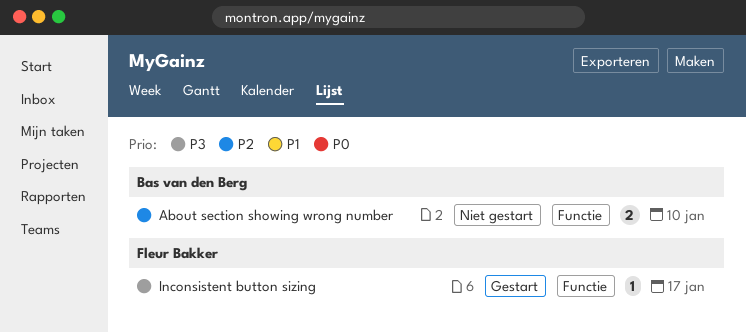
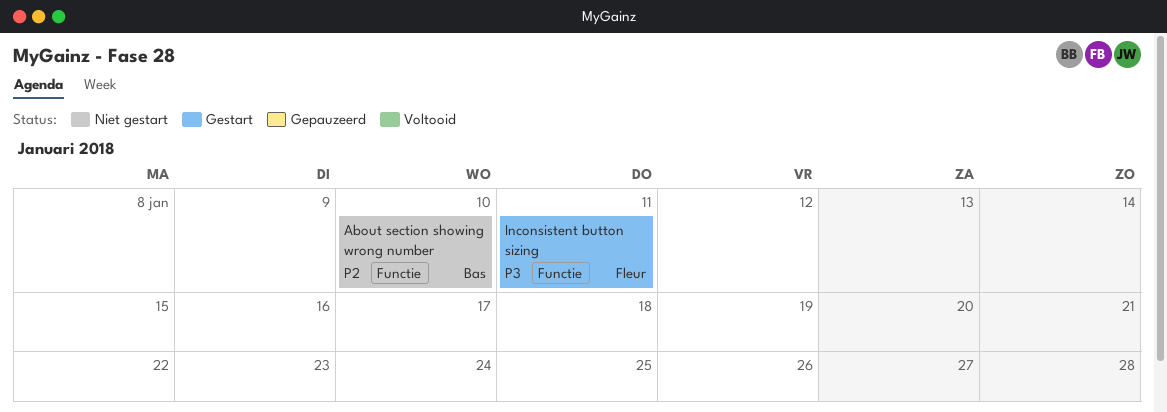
Inconsistent button sizing, due: Jan 17 -> Jan 11

